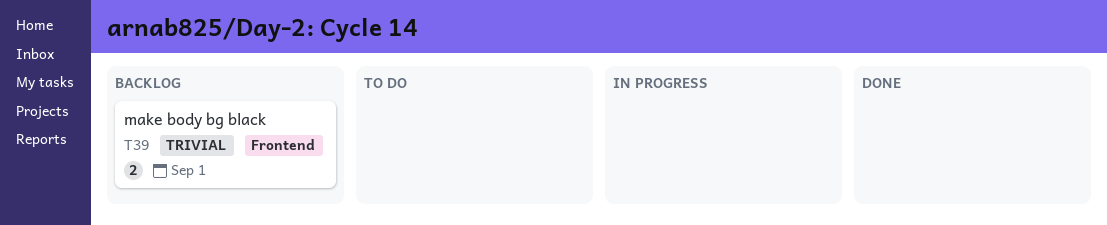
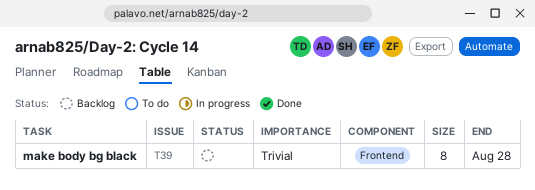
T39, estimate: 2 -> 8
T39, due: Sep 1 -> Aug 28

